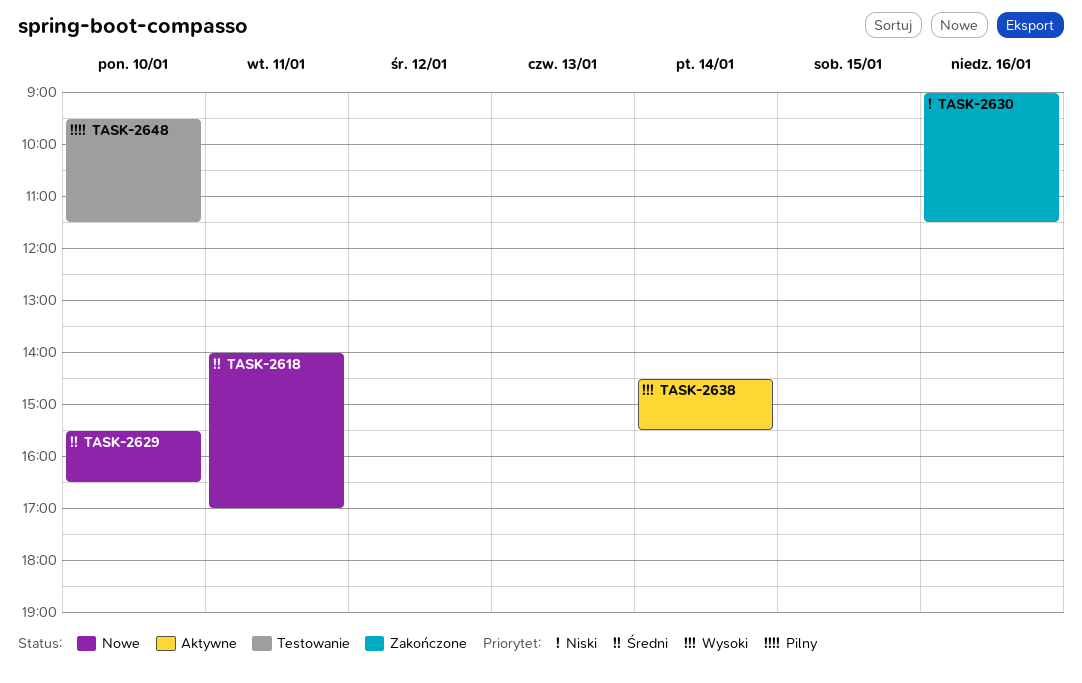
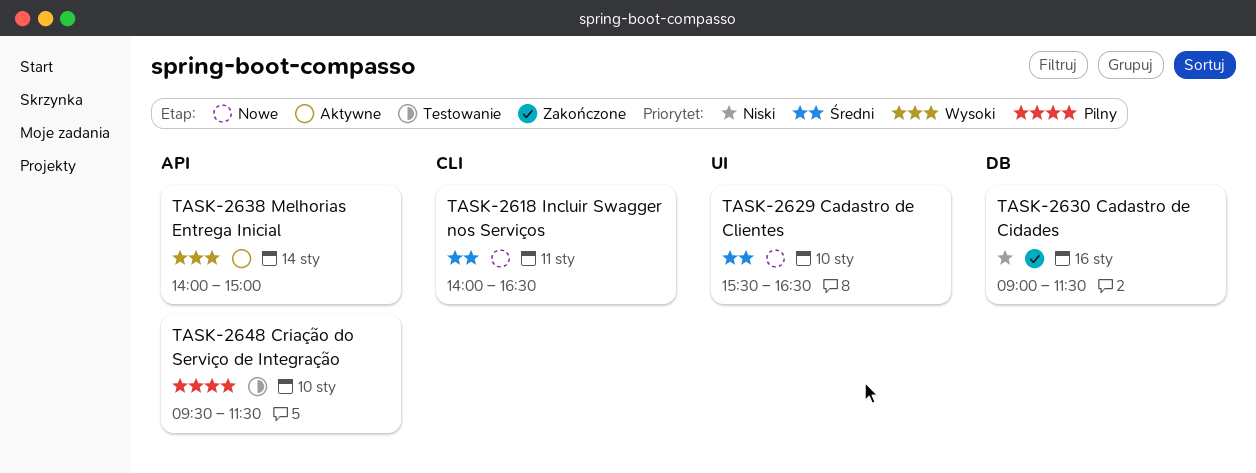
TASK-2618, ends: 17:00 -> 16:30
TASK-2638, begins: 14:30 -> 14:00
TASK-2638, ends: 15:30 -> 15:00

